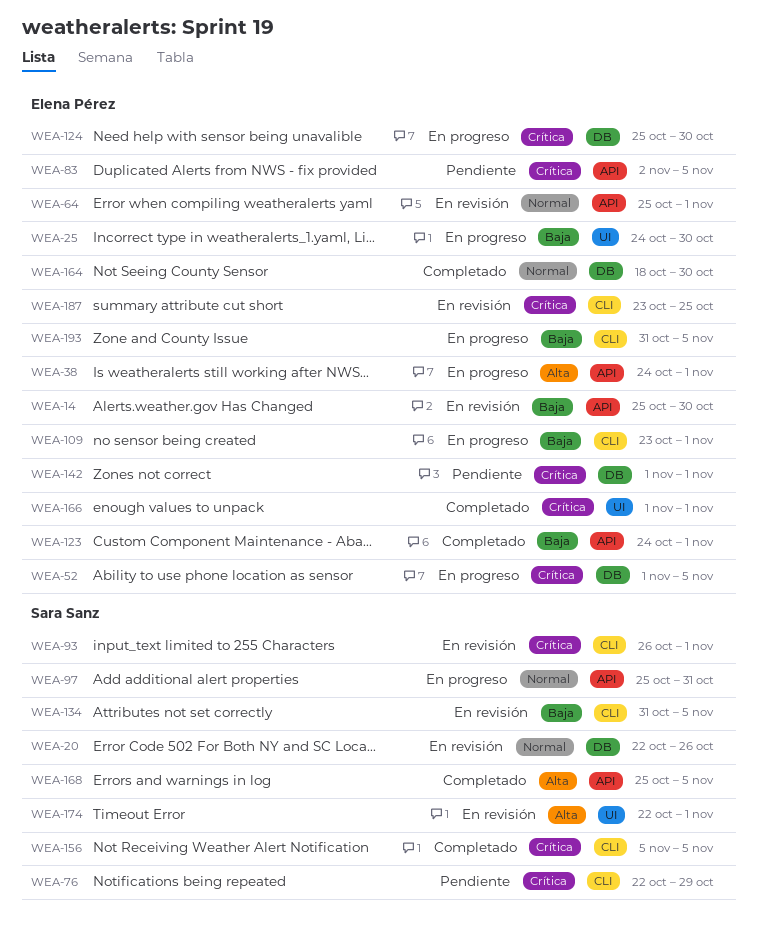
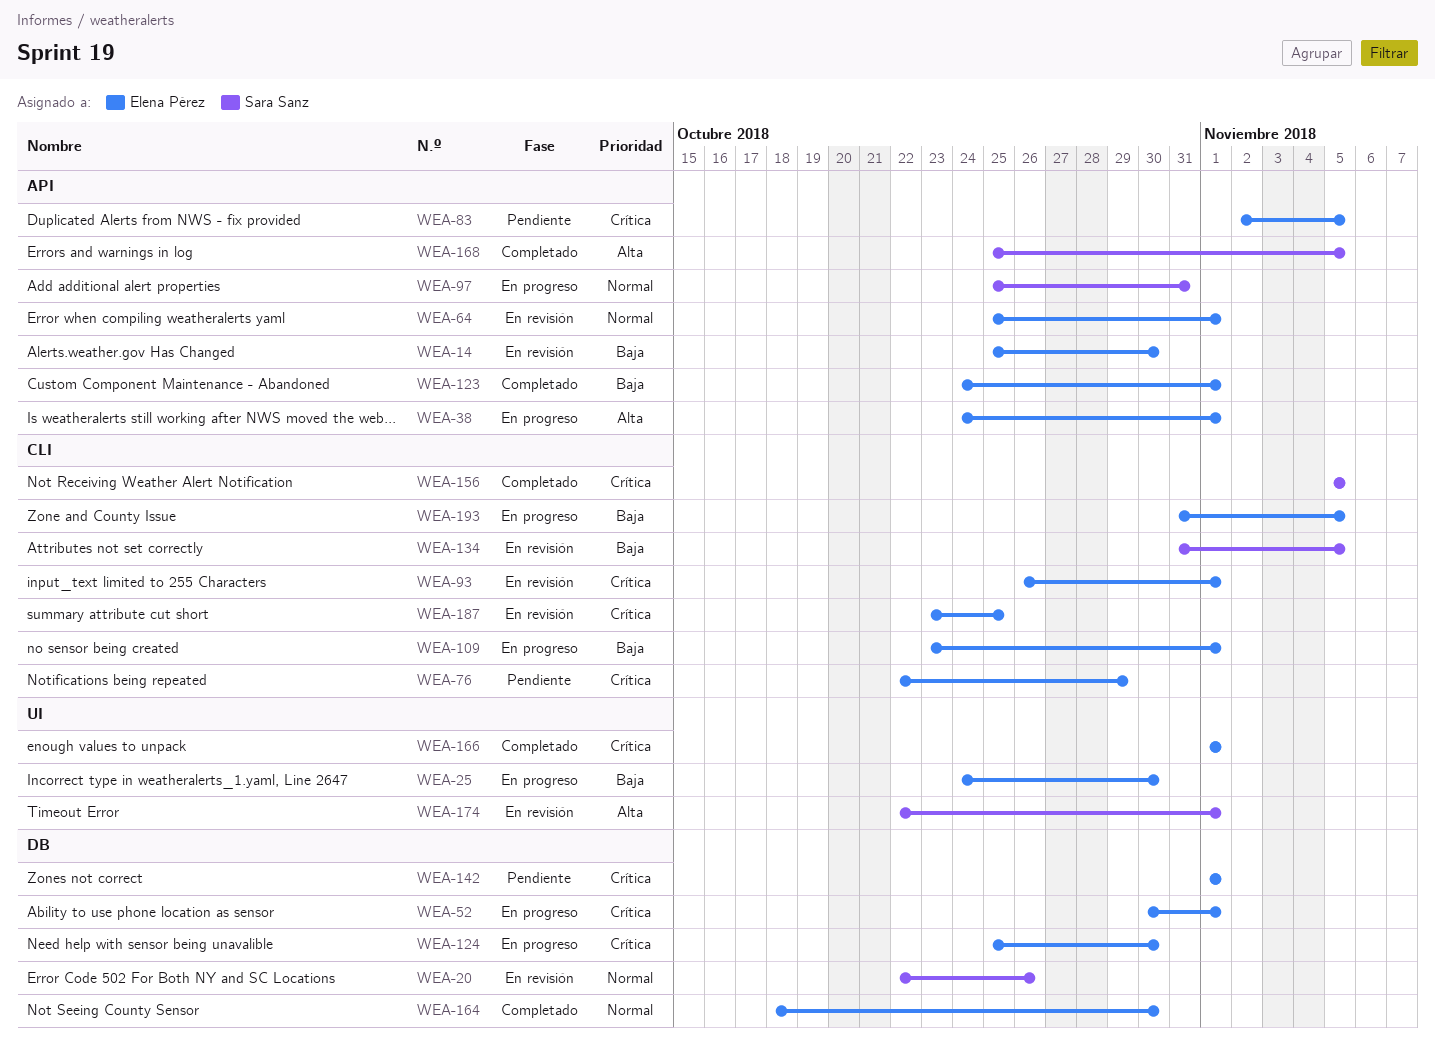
WEA-52, start: Nov 1 -> Oct 30
WEA-52, due: Nov 5 -> Nov 1
WEA-76, owner: Sara Sanz -> Elena Pérez
WEA-93, owner: Sara Sanz -> Elena Pérez

